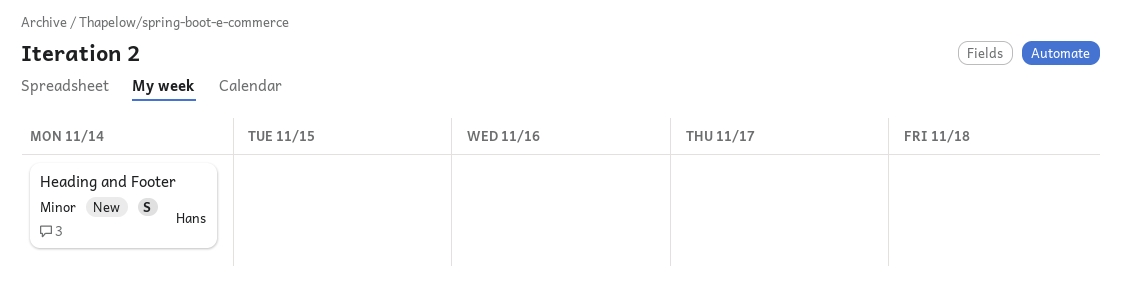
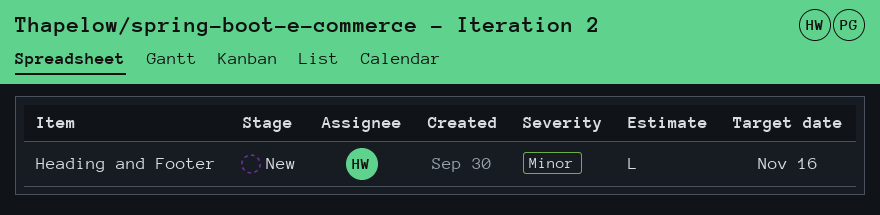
Heading and Footer, estimate: S -> L
Heading and Footer, due: Nov 14 -> Nov 16

